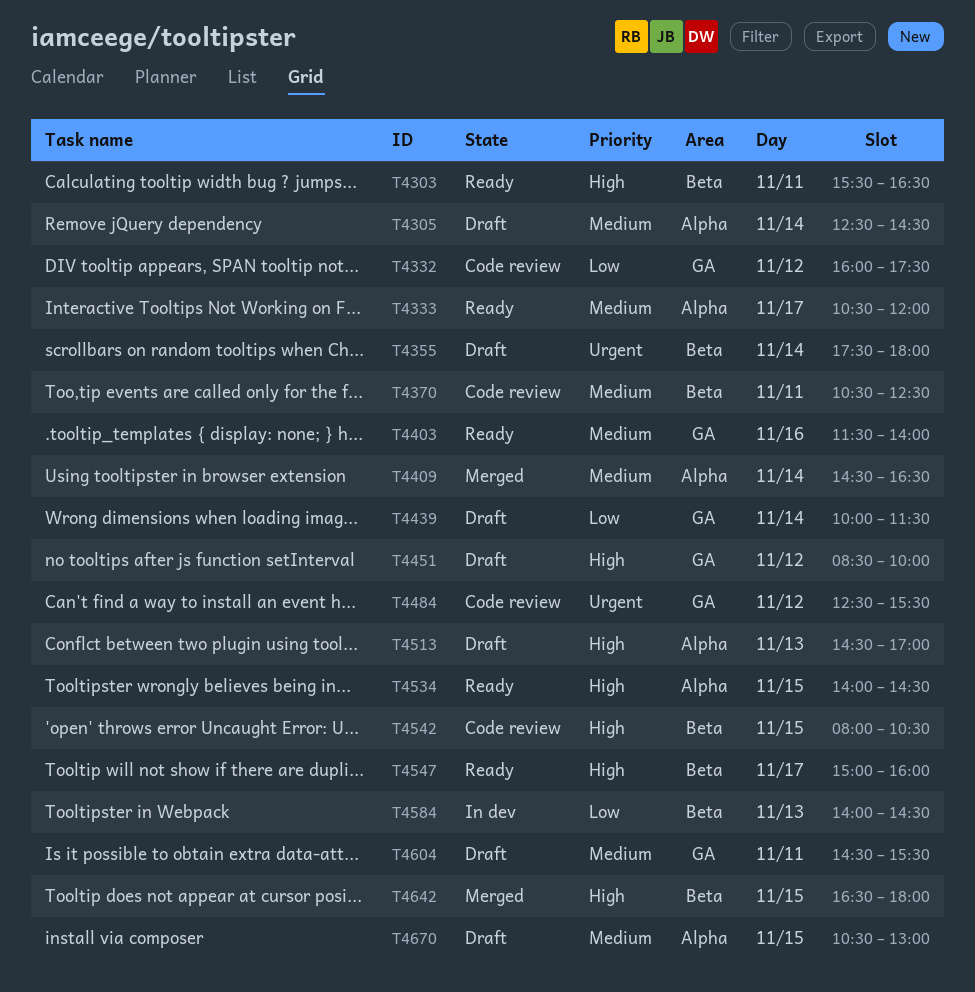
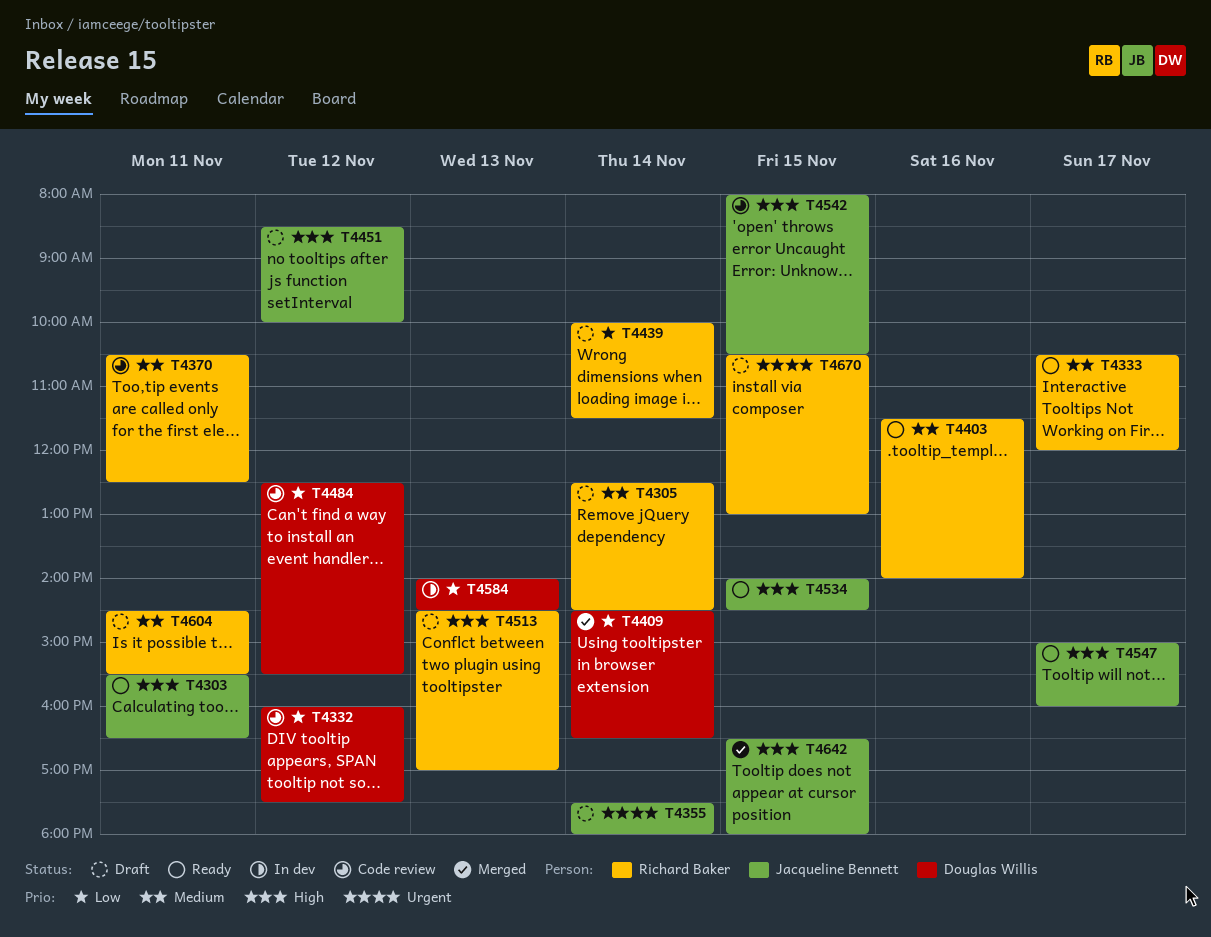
T4409, priority: Medium -> Low
T4484, priority: Urgent -> Low
T4670, priority: Medium -> Urgent

